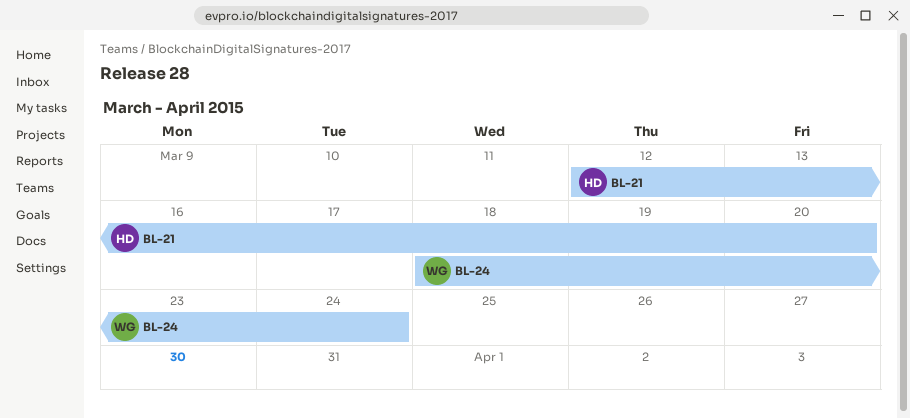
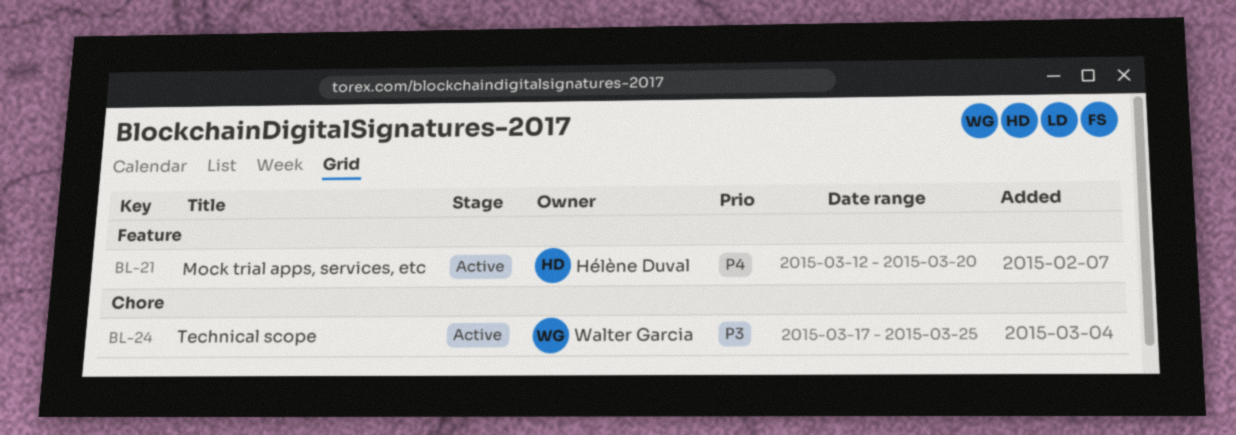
BL-24, start: Mar 18 -> Mar 17
BL-24, due: Mar 24 -> Mar 25

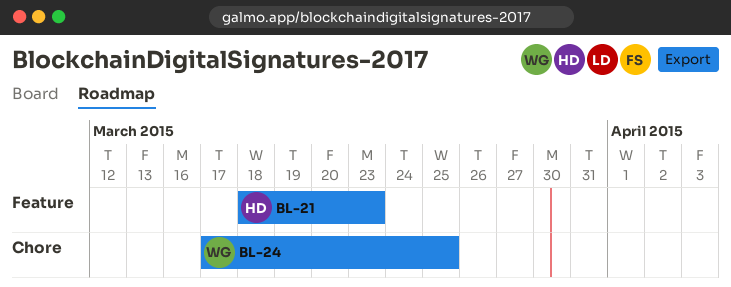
BL-21, start: Mar 12 -> Mar 18
BL-21, due: Mar 20 -> Mar 23

